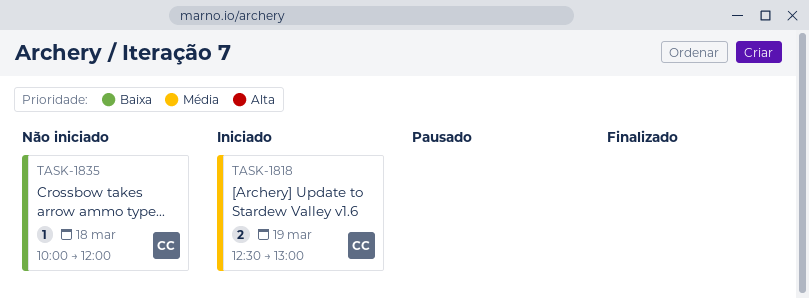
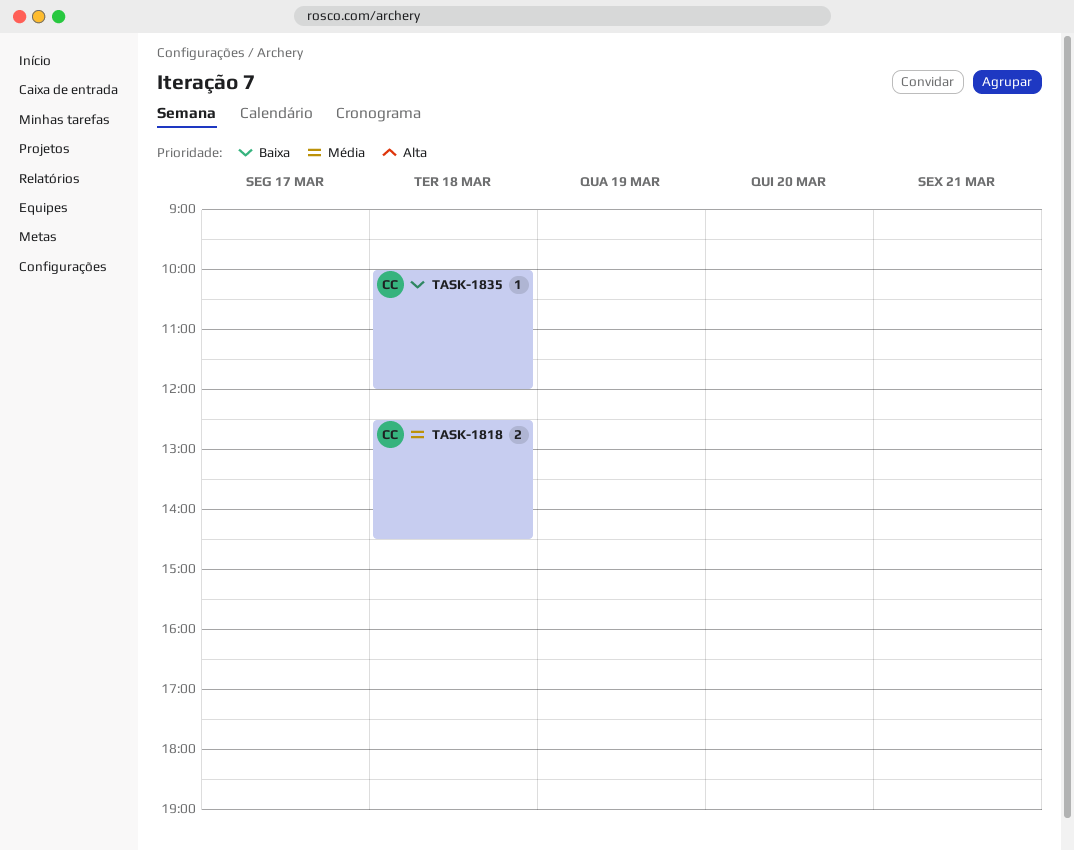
TASK-1818, day: Mar 19 -> Mar 18
TASK-1818, ends: 13:00 -> 14:30

